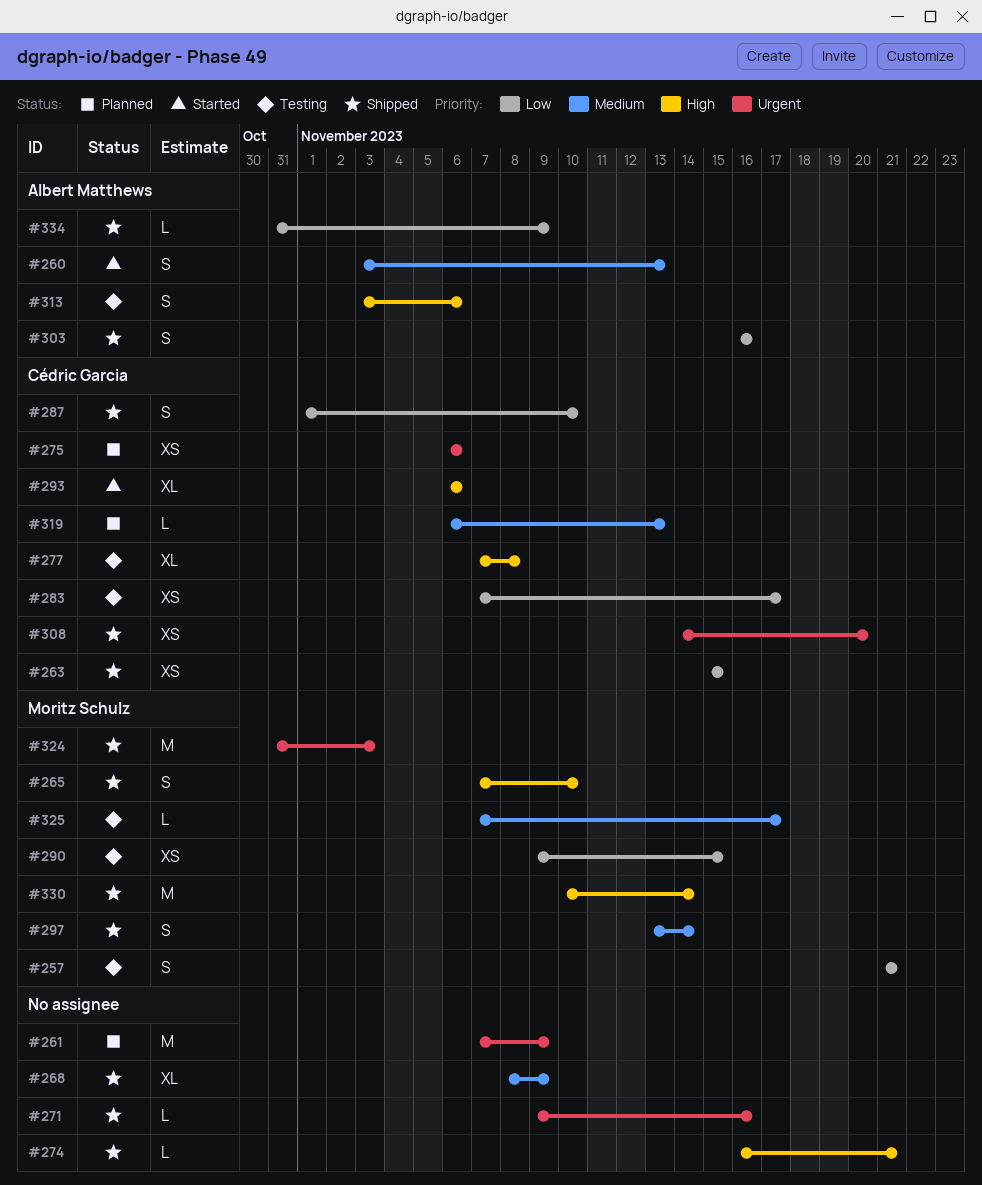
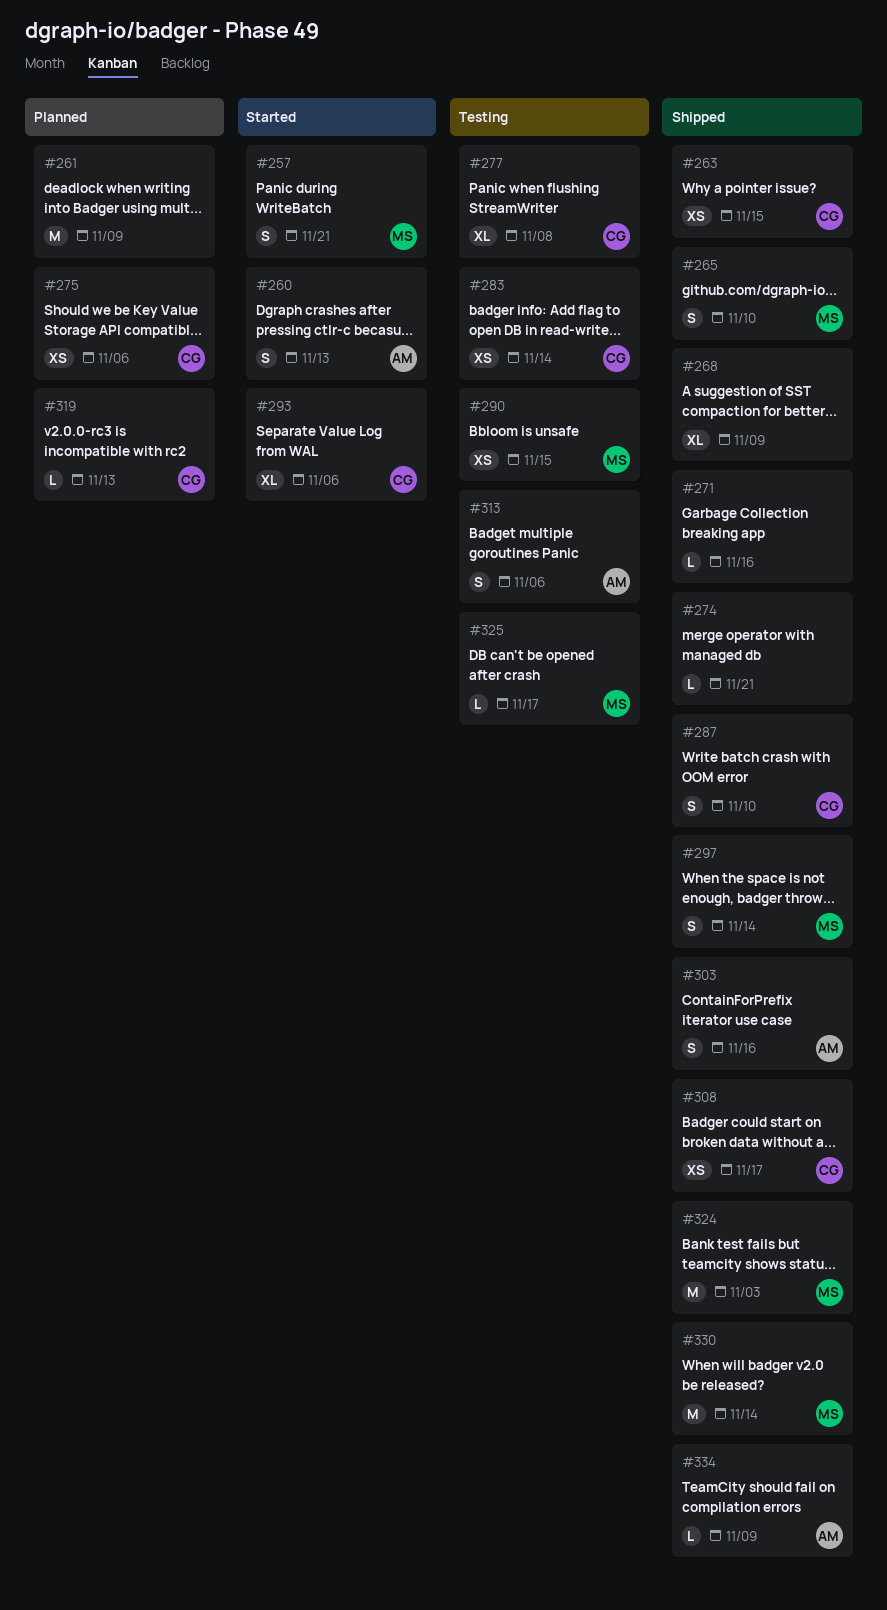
#257, status: Testing -> Started
#283, due: Nov 17 -> Nov 14
#308, due: Nov 20 -> Nov 17

